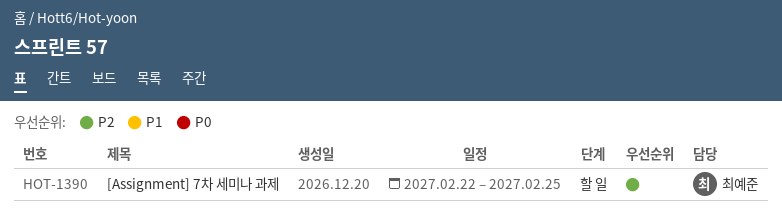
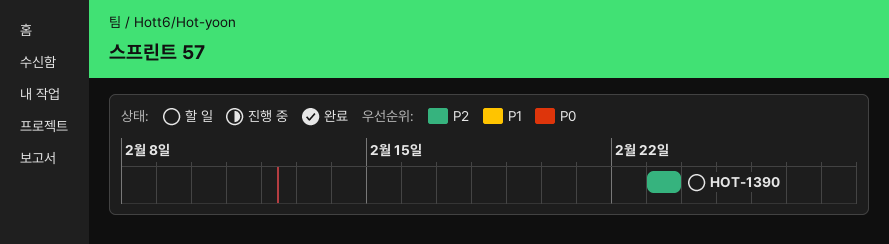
HOT-1390, start: Feb 22 -> Feb 23
HOT-1390, due: Feb 25 -> Feb 23

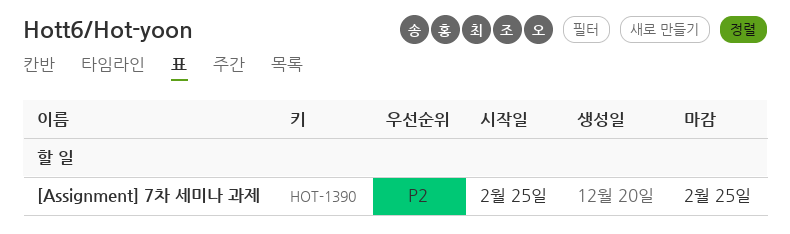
HOT-1390, start: Feb 23 -> Feb 25
HOT-1390, due: Feb 23 -> Feb 25

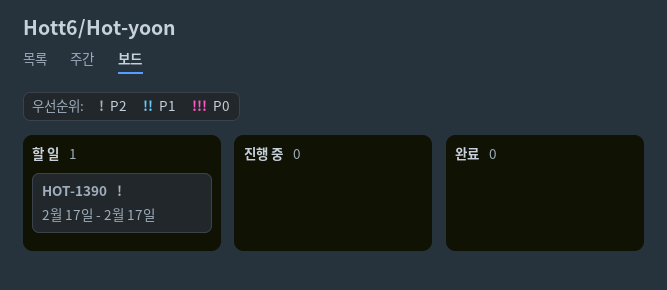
HOT-1390, start: Feb 25 -> Feb 17
HOT-1390, due: Feb 25 -> Feb 17

